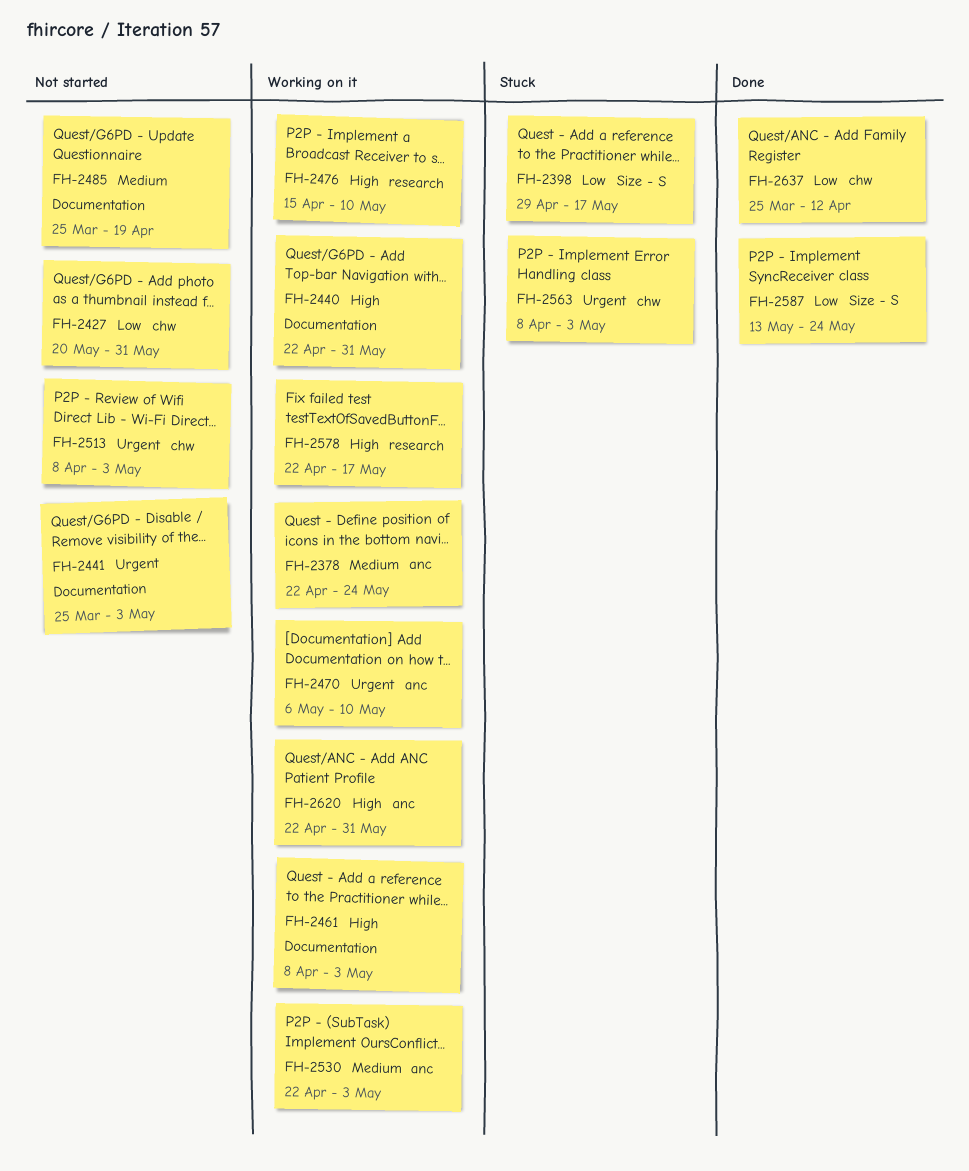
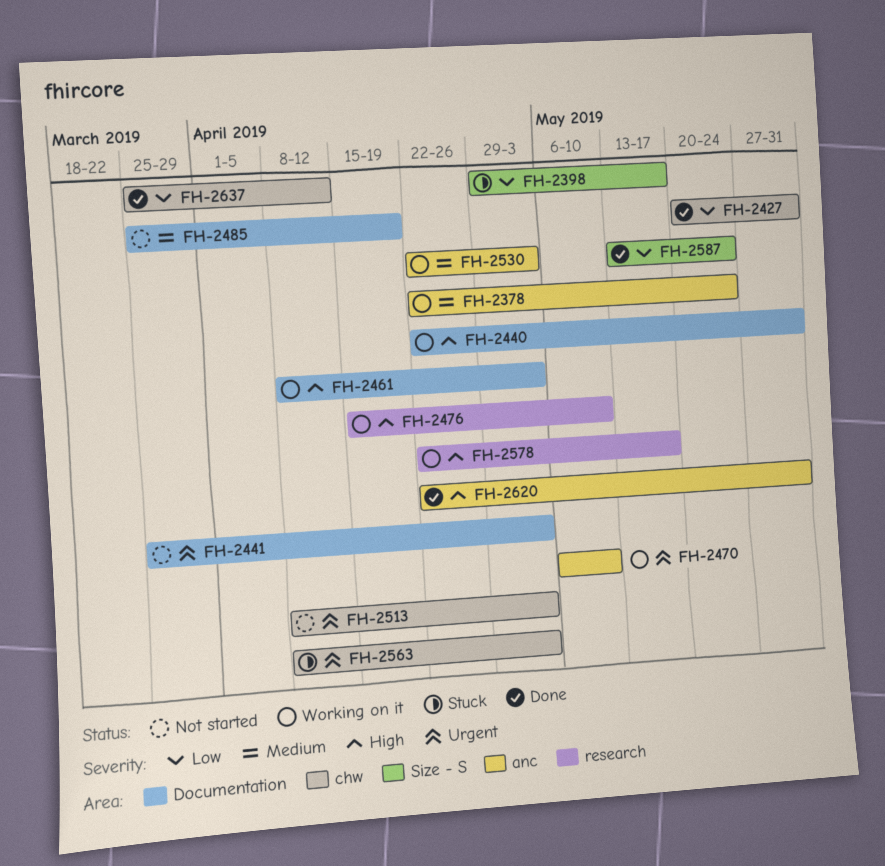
FH-2427, status: Not started -> Done
FH-2620, status: Working on it -> Done

